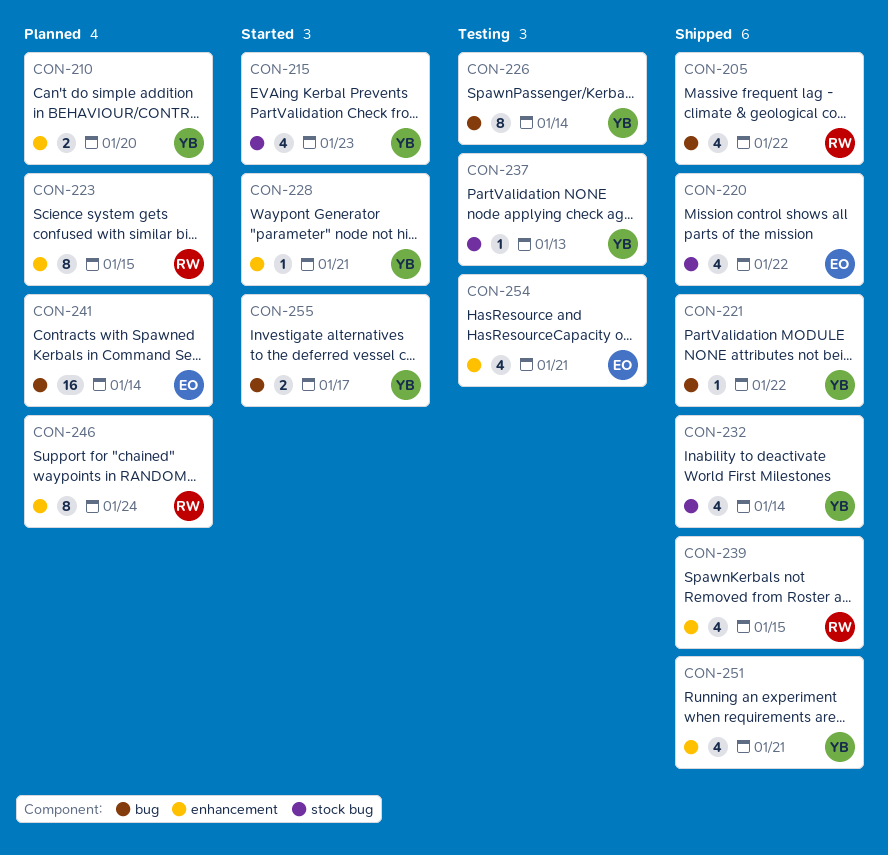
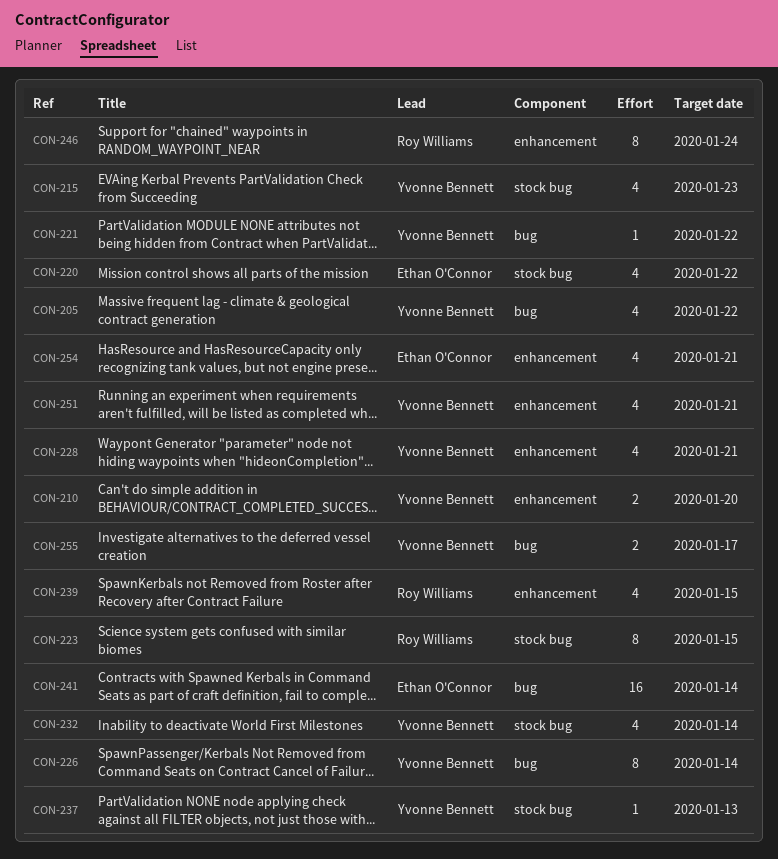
CON-205, owner: Roy Williams -> Yvonne Bennett
CON-223, label: enhancement -> stock bug
CON-228, estimate: 1 -> 4

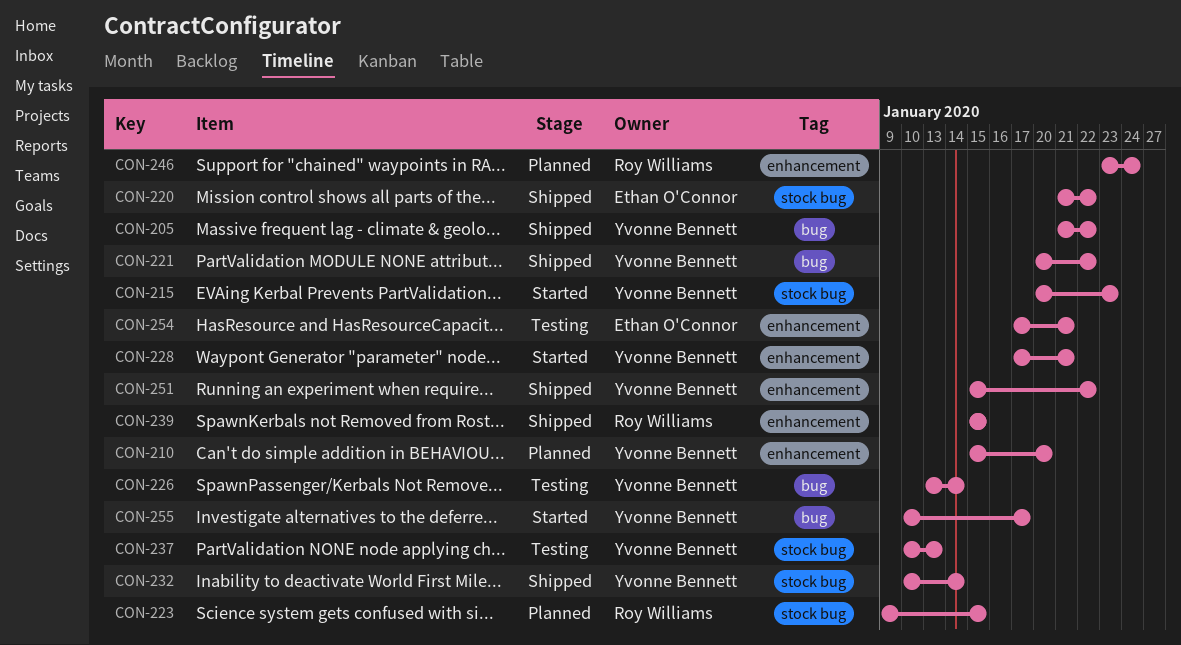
CON-241: present -> none
CON-251, due: Jan 21 -> Jan 22

